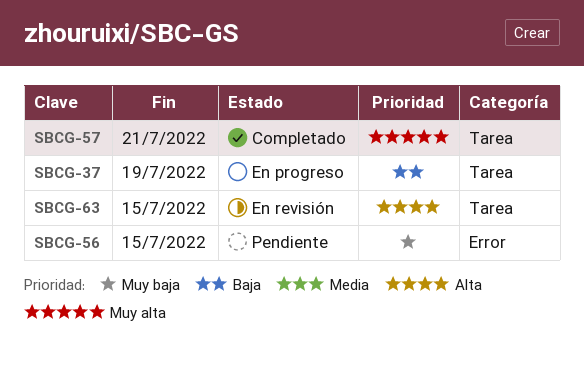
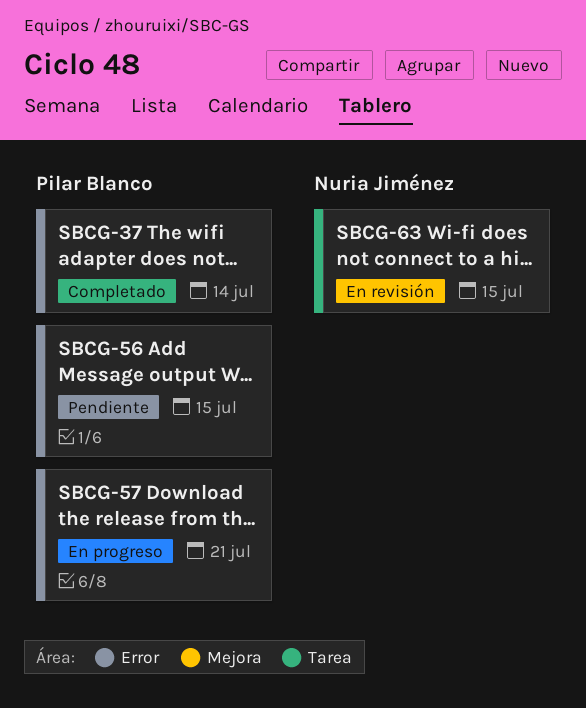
SBCG-37, status: En progreso -> Completado
SBCG-37, label: Tarea -> Error
SBCG-37, due: Jul 19 -> Jul 14
SBCG-57, status: Completado -> En progreso
SBCG-57, label: Tarea -> Error

